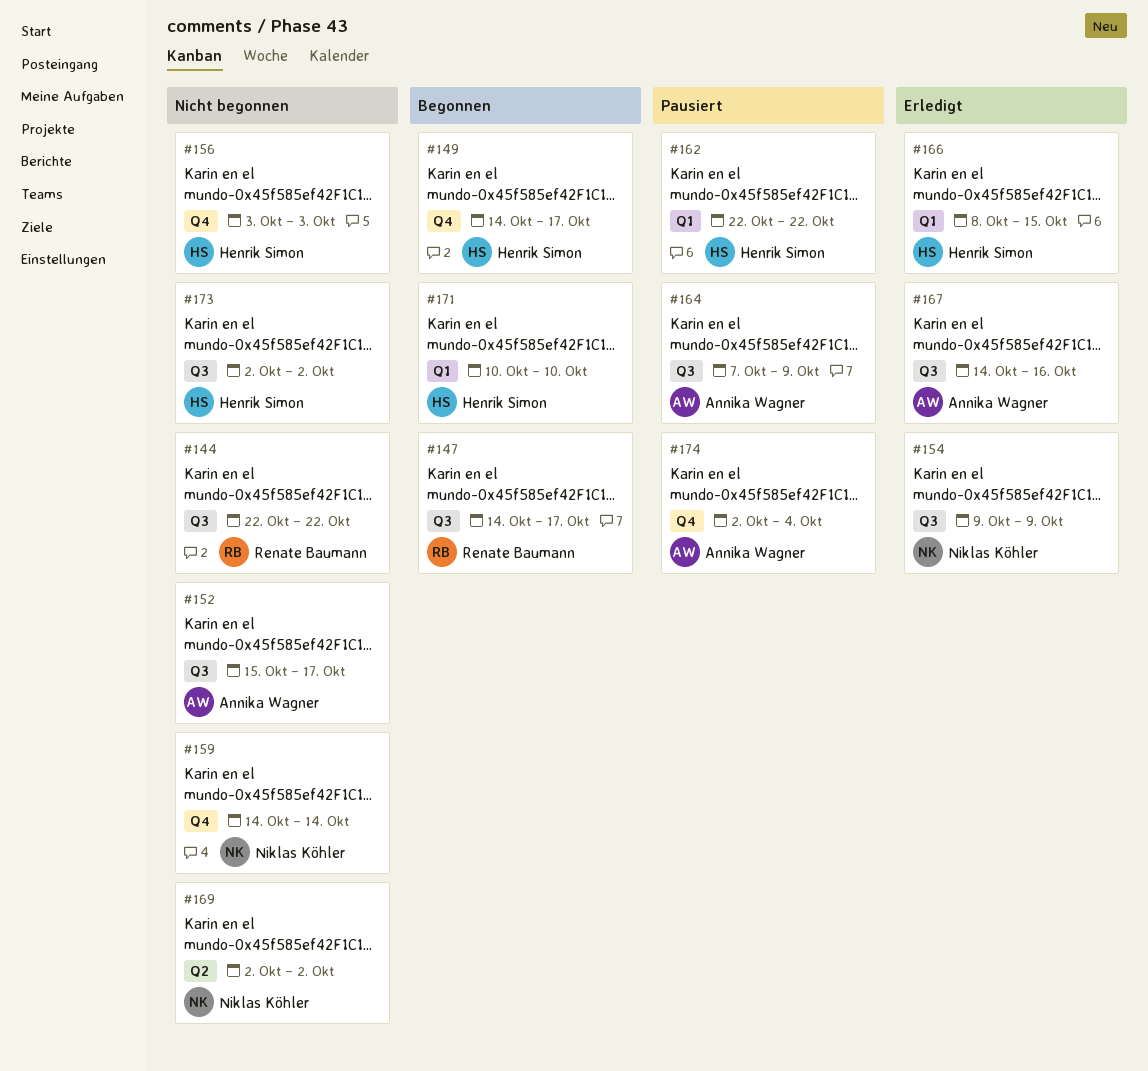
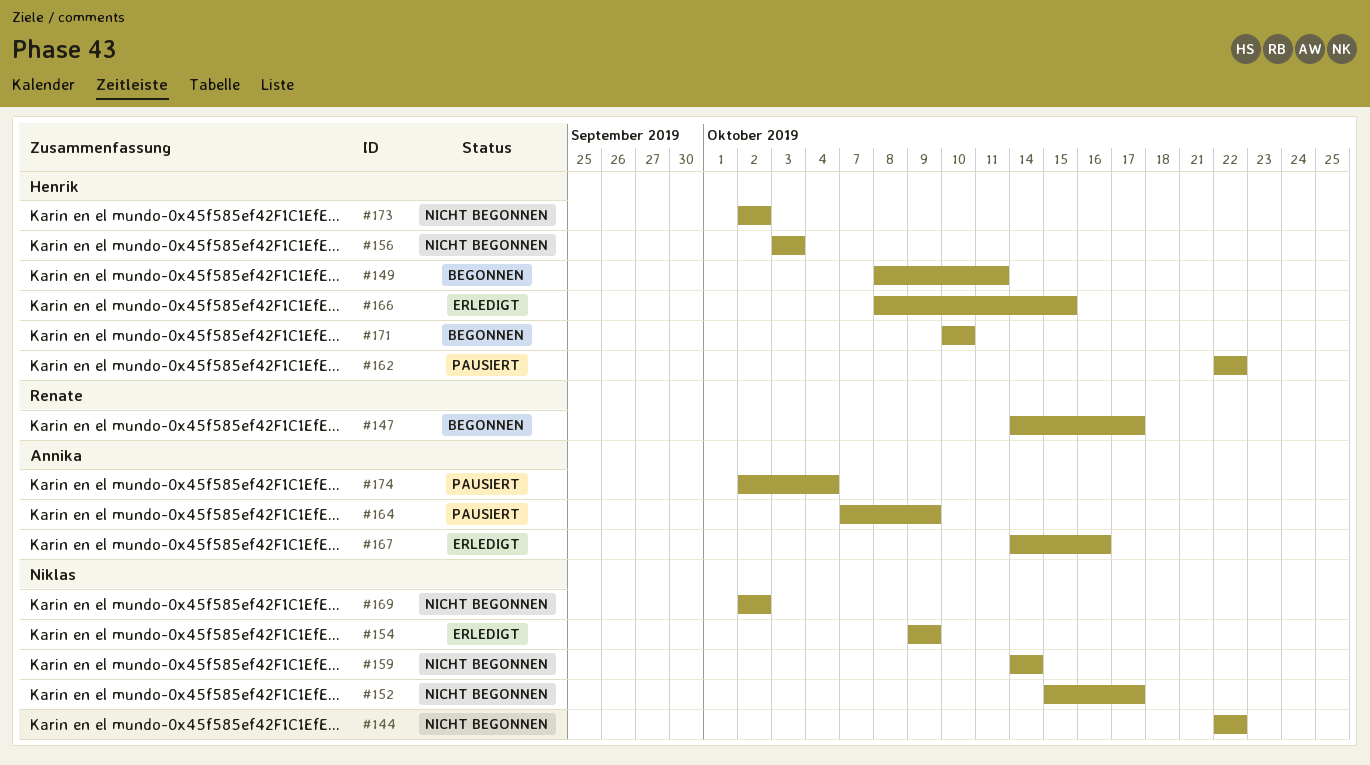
#144, owner: Renate Baumann -> Niklas Köhler
#149, start: Oct 14 -> Oct 8
#149, due: Oct 17 -> Oct 11
#152, owner: Annika Wagner -> Niklas Köhler

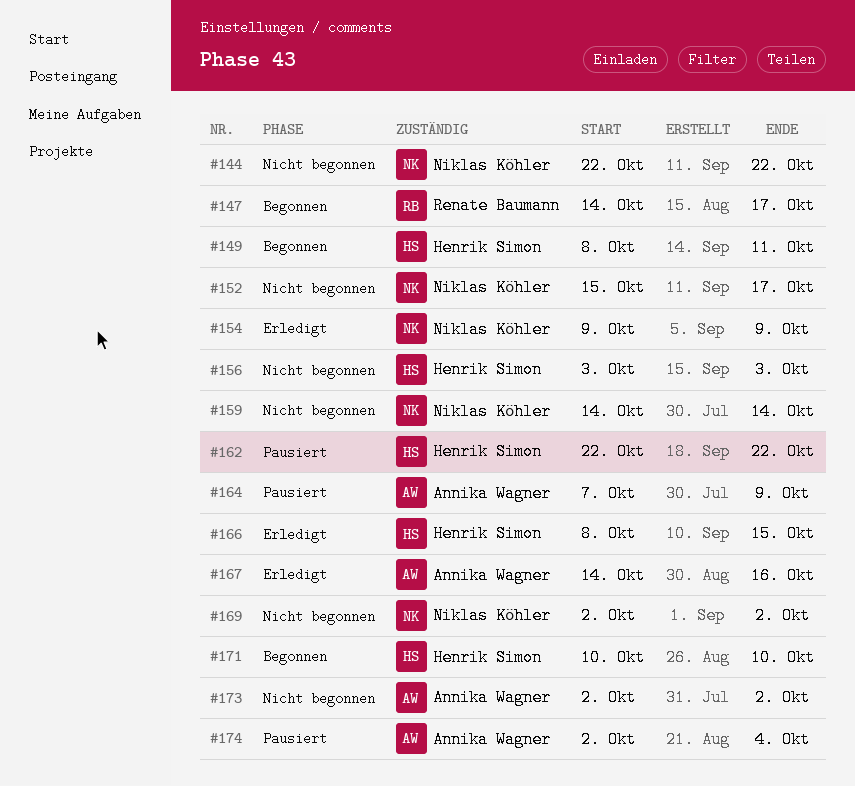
#173, owner: Henrik Simon -> Annika Wagner

